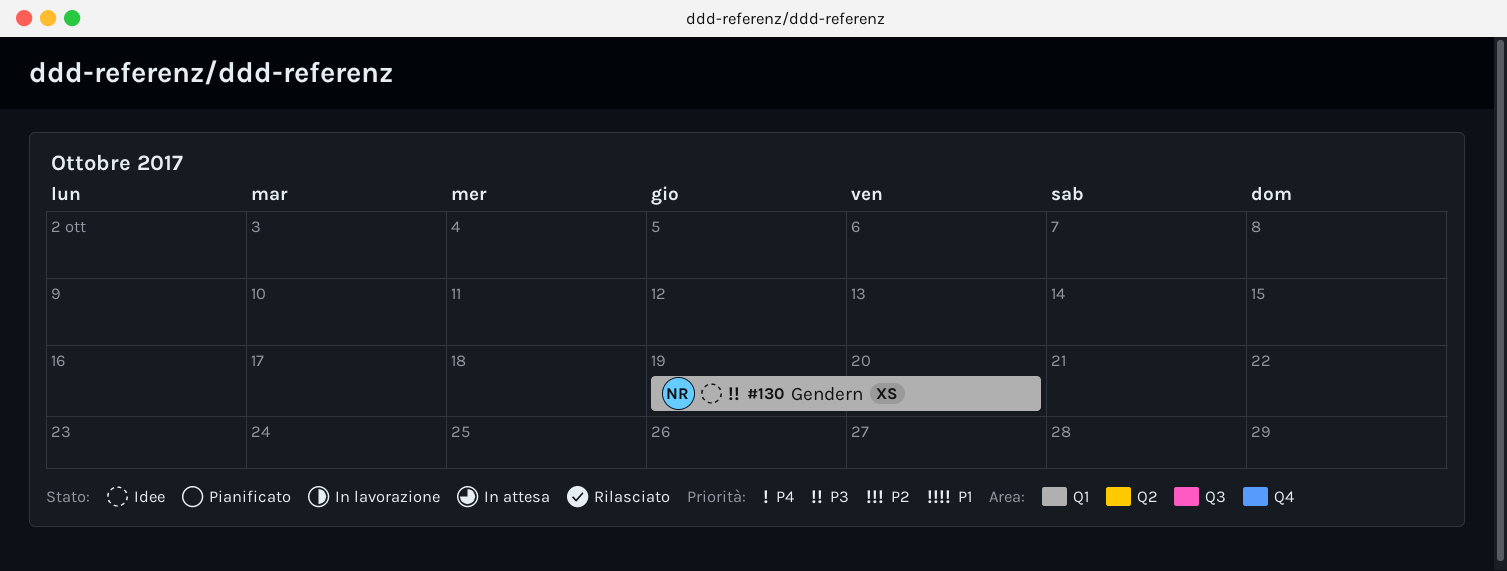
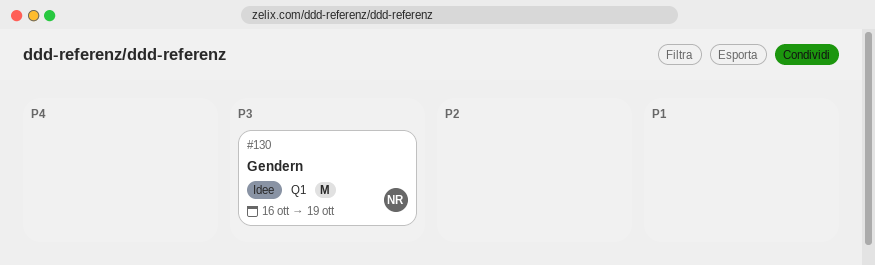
#130, estimate: XS -> M
#130, start: Oct 19 -> Oct 16
#130, due: Oct 20 -> Oct 19

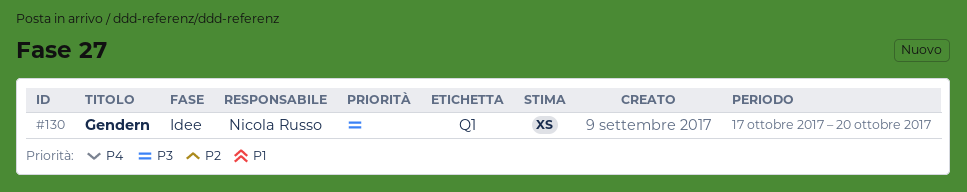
#130, estimate: M -> XS
#130, start: Oct 16 -> Oct 17
#130, due: Oct 19 -> Oct 20

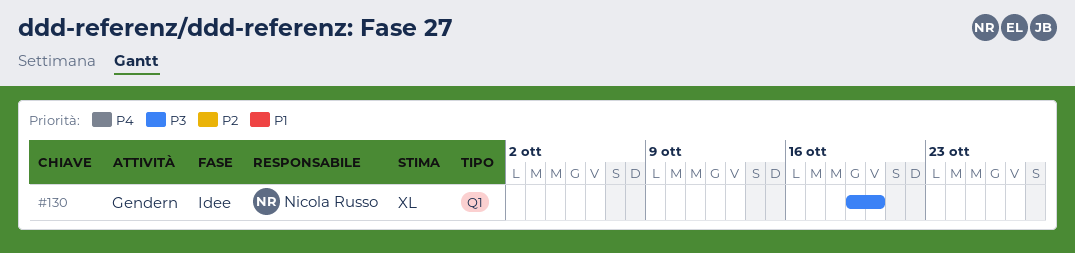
#130, estimate: XS -> XL
#130, start: Oct 17 -> Oct 19

